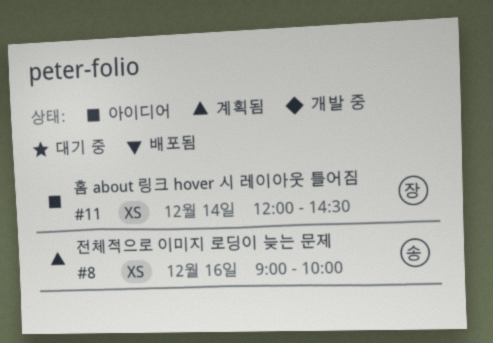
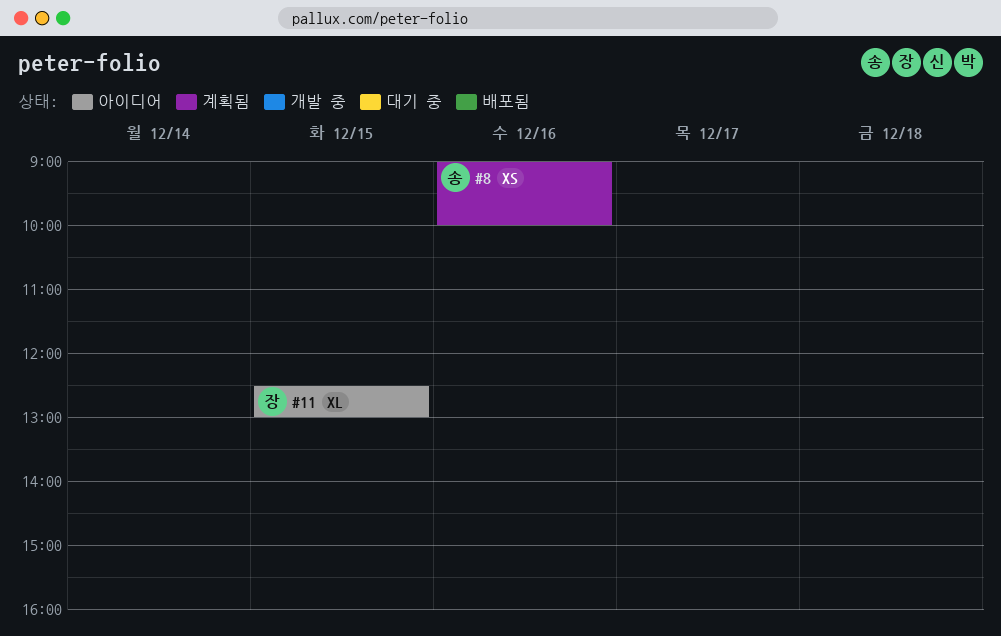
#11, estimate: XS -> XL
#11, day: Dec 14 -> Dec 15
#11, begins: 12:00 -> 12:30
#11, ends: 14:30 -> 13:00

